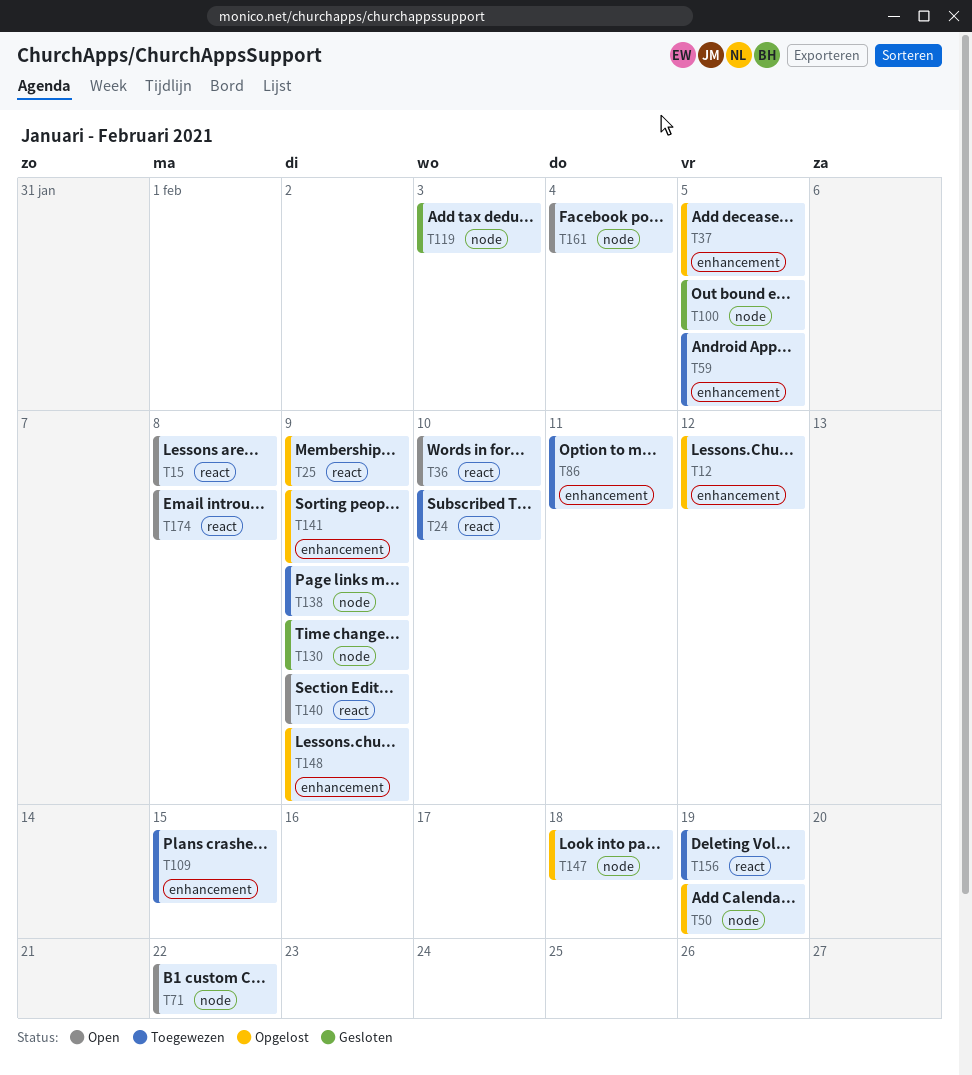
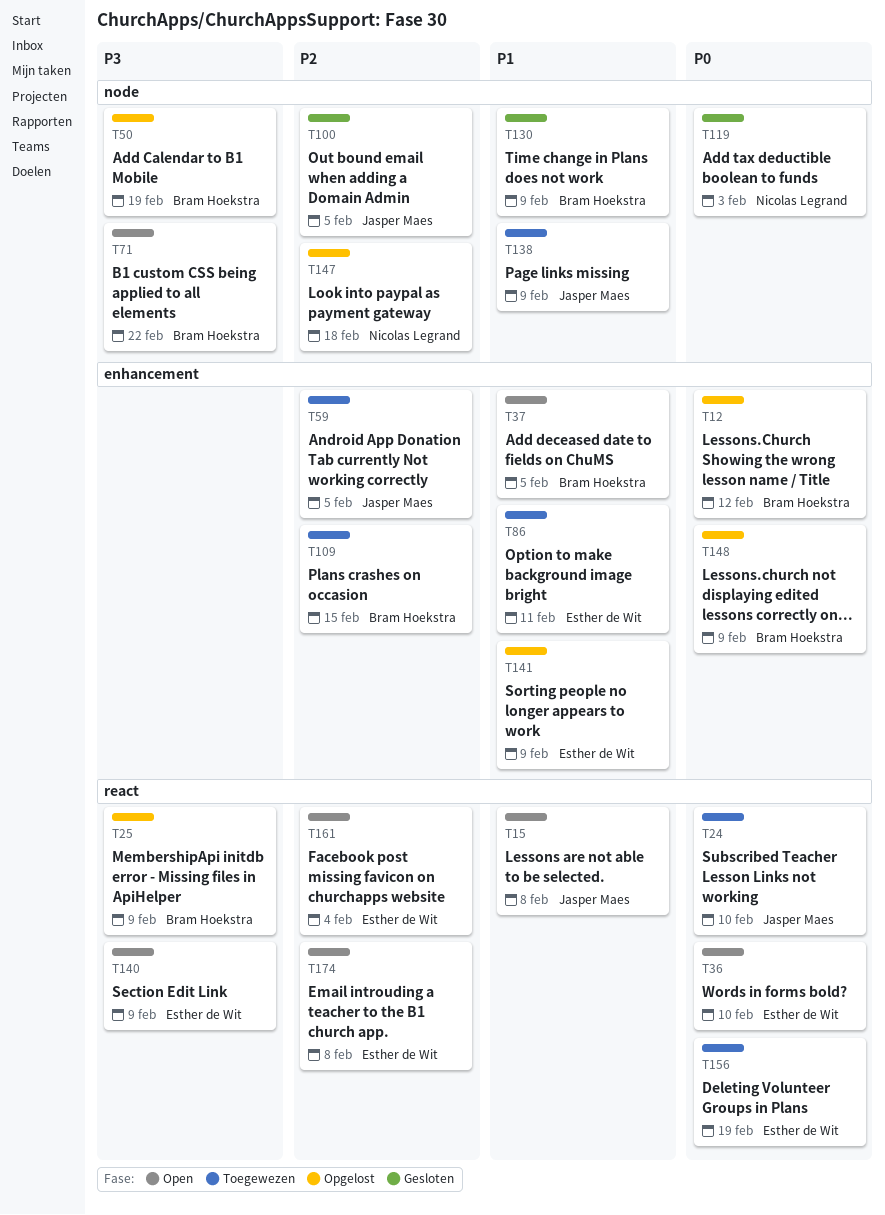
T37, status: Opgelost -> Open
T161, label: node -> react

